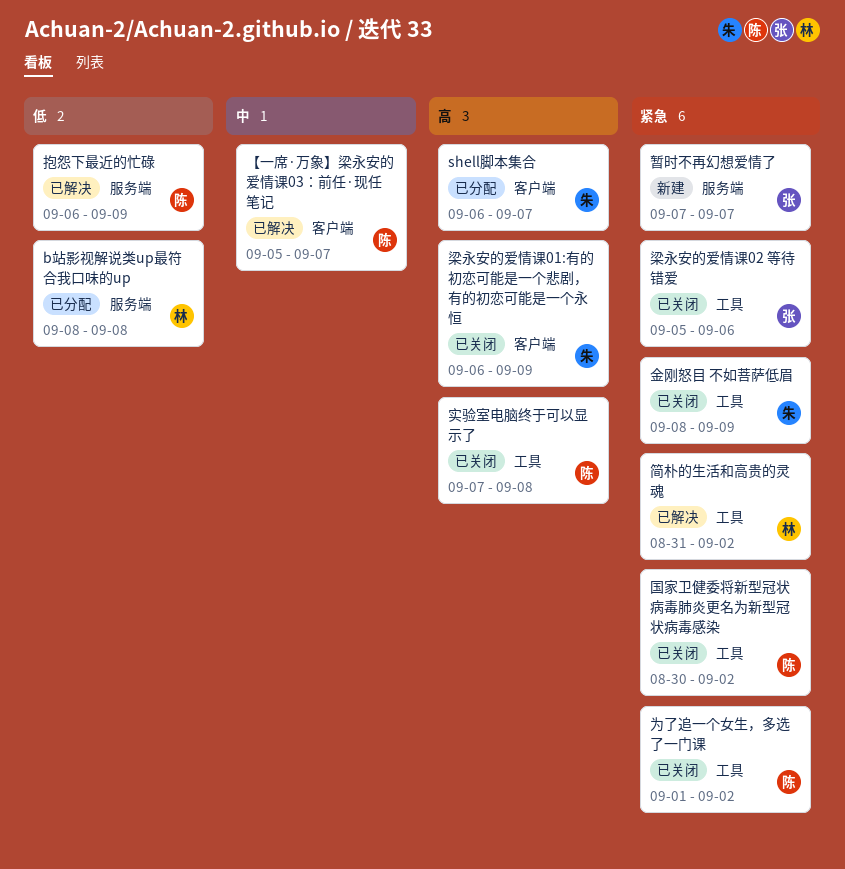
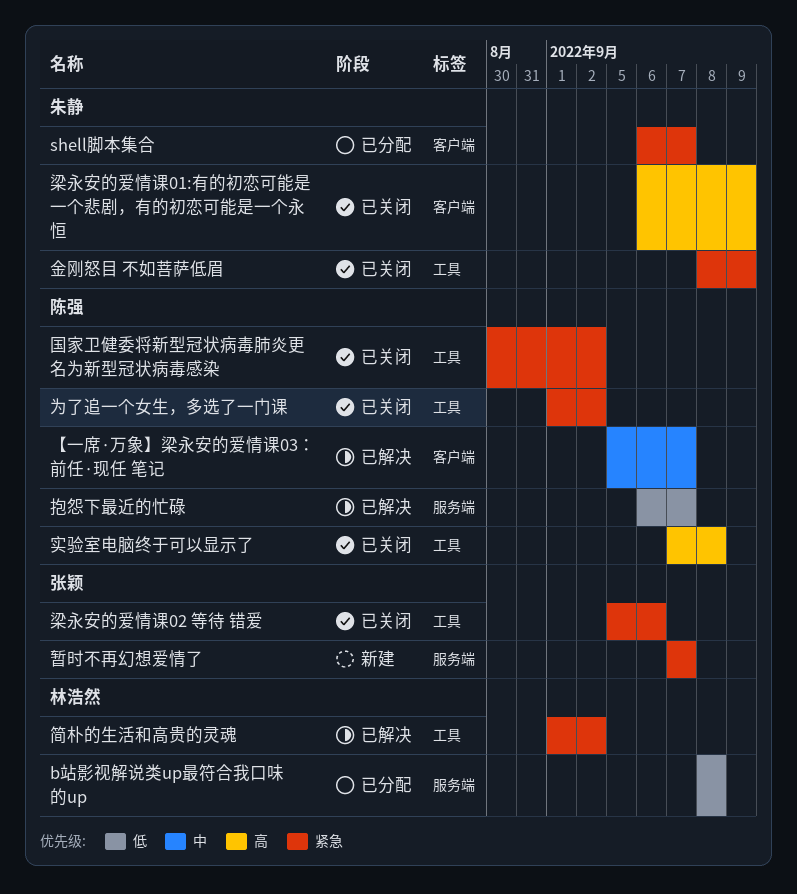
shell脚本集合, priority: 高 -> 紧急
抱怨下最近的忙碌, due: Sep 9 -> Sep 7
简朴的生活和高贵的灵魂, start: Aug 31 -> Sep 1

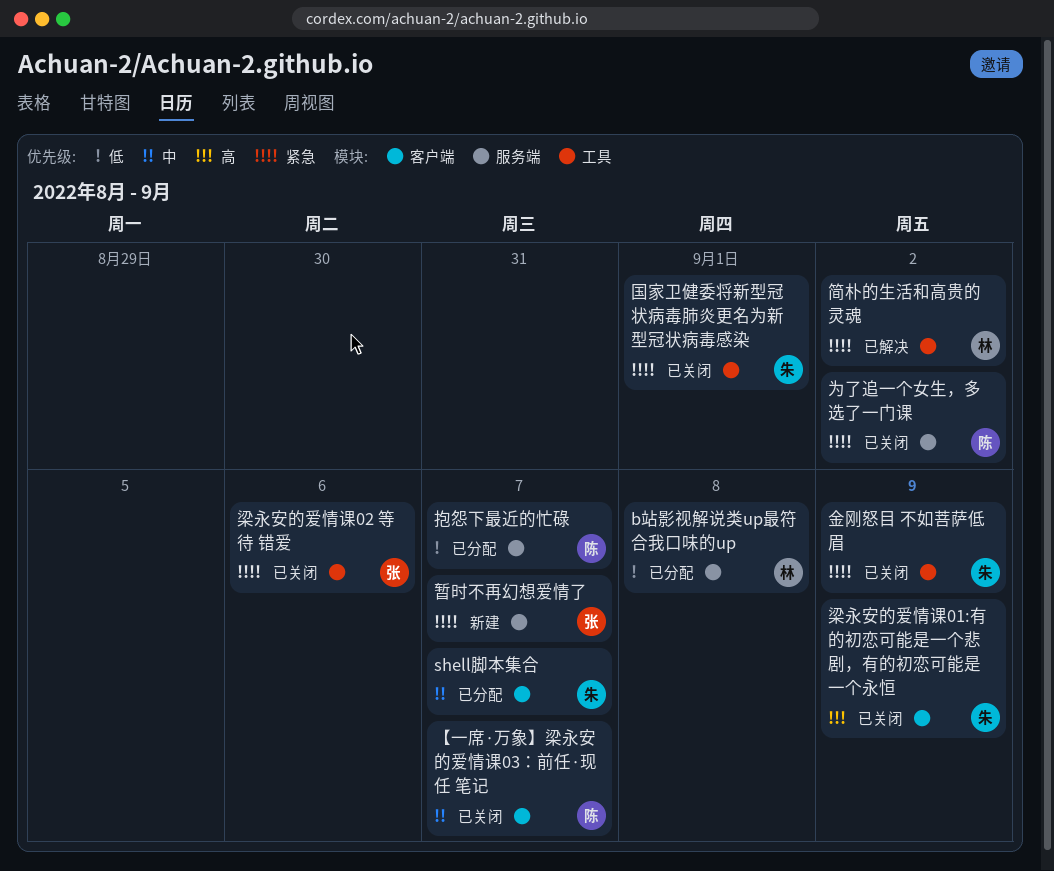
shell脚本集合, priority: 紧急 -> 中
【一席·万象】梁永安的爱情课03：前任·现任 笔记, status: 已解决 -> 已关闭
为了追一个女生，多选了一门课, label: 工具 -> 服务端
国家卫健委将新型冠状病毒肺炎更名为新型冠状病毒感染, owner: 陈强 -> 朱静
国家卫健委将新型冠状病毒肺炎更名为新型冠状病毒感染, due: Sep 2 -> Sep 1
实验室电脑终于可以显示了: present -> none
抱怨下最近的忙碌, status: 已解决 -> 已分配

